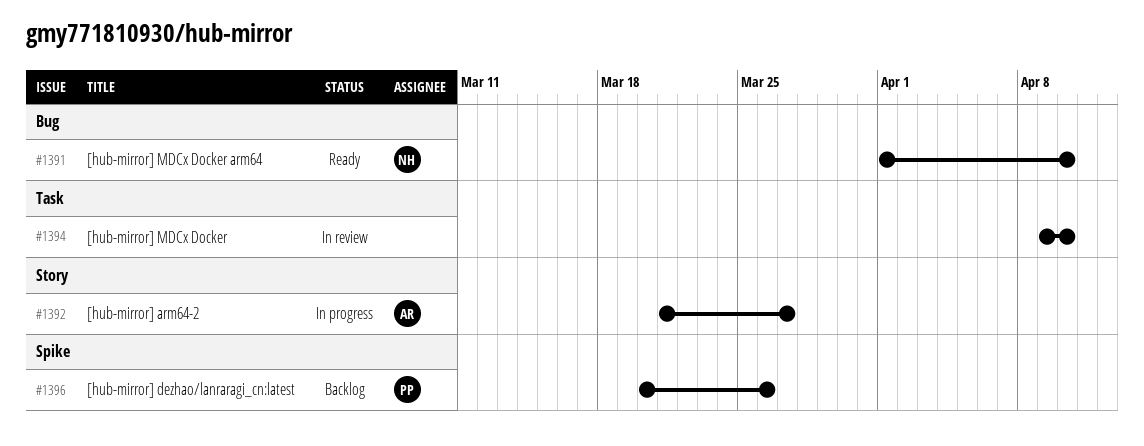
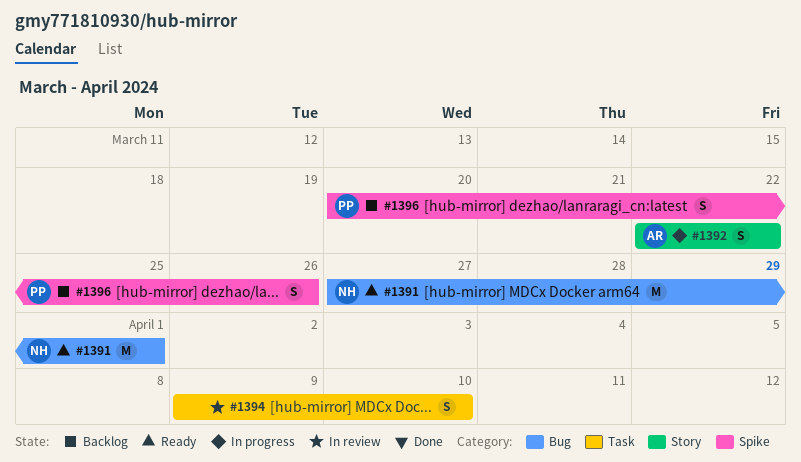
#1391, start: Apr 1 -> Mar 27
#1391, due: Apr 10 -> Apr 1
#1392, start: Mar 21 -> Mar 22
#1392, due: Mar 27 -> Mar 22

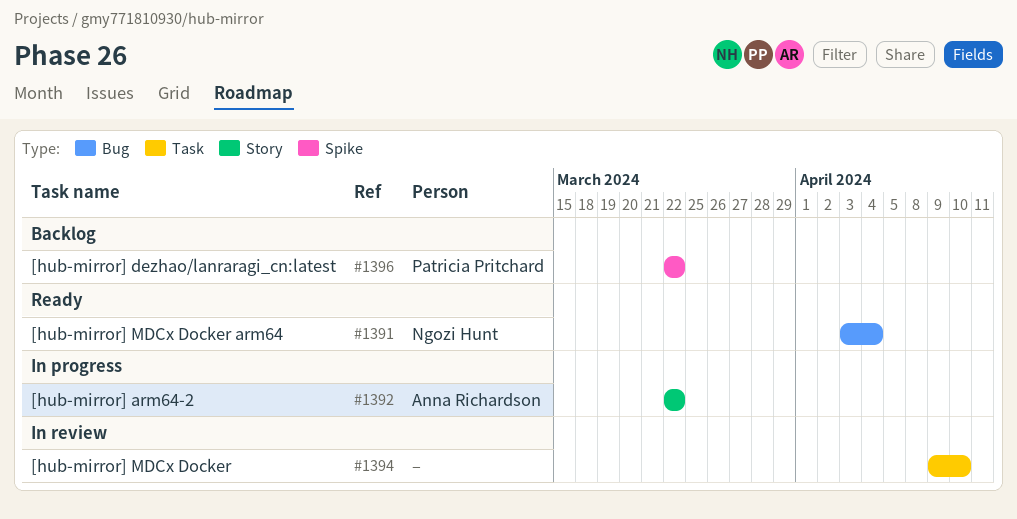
#1391, start: Mar 27 -> Apr 3
#1391, due: Apr 1 -> Apr 4
#1396, start: Mar 20 -> Mar 22
#1396, due: Mar 26 -> Mar 22

